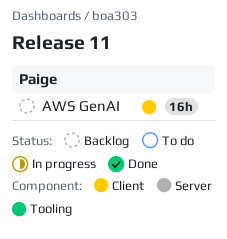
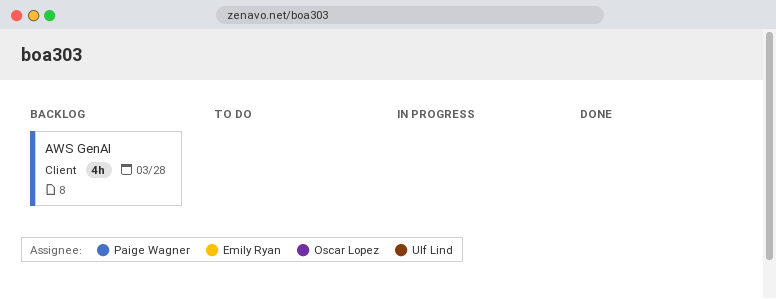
AWS GenAI, estimate: 16h -> 4h

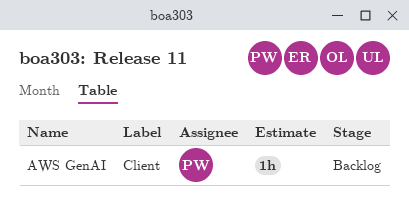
AWS GenAI, estimate: 4h -> 1h

